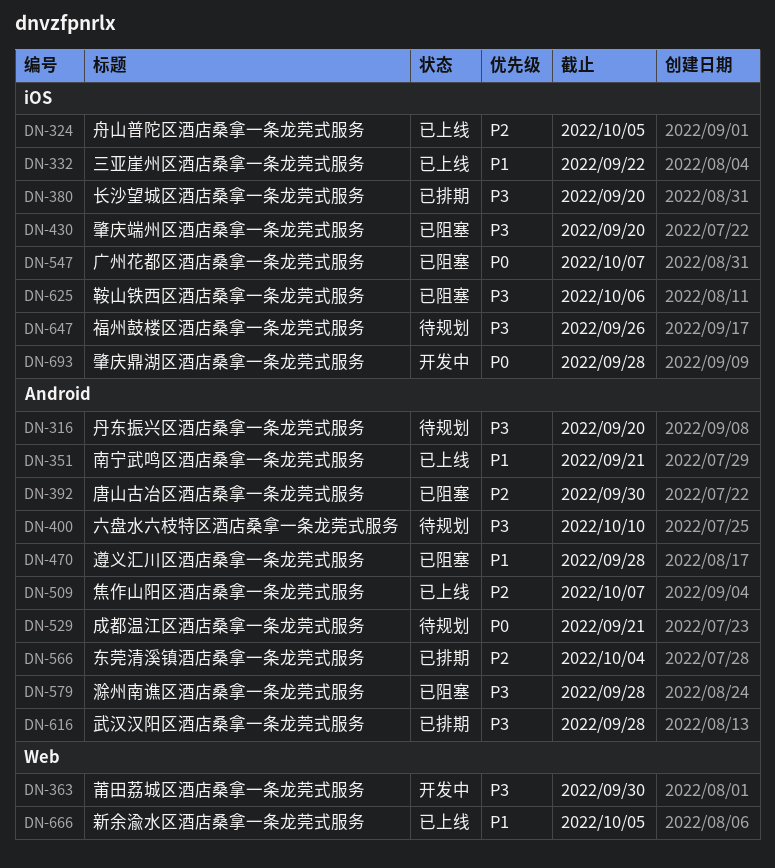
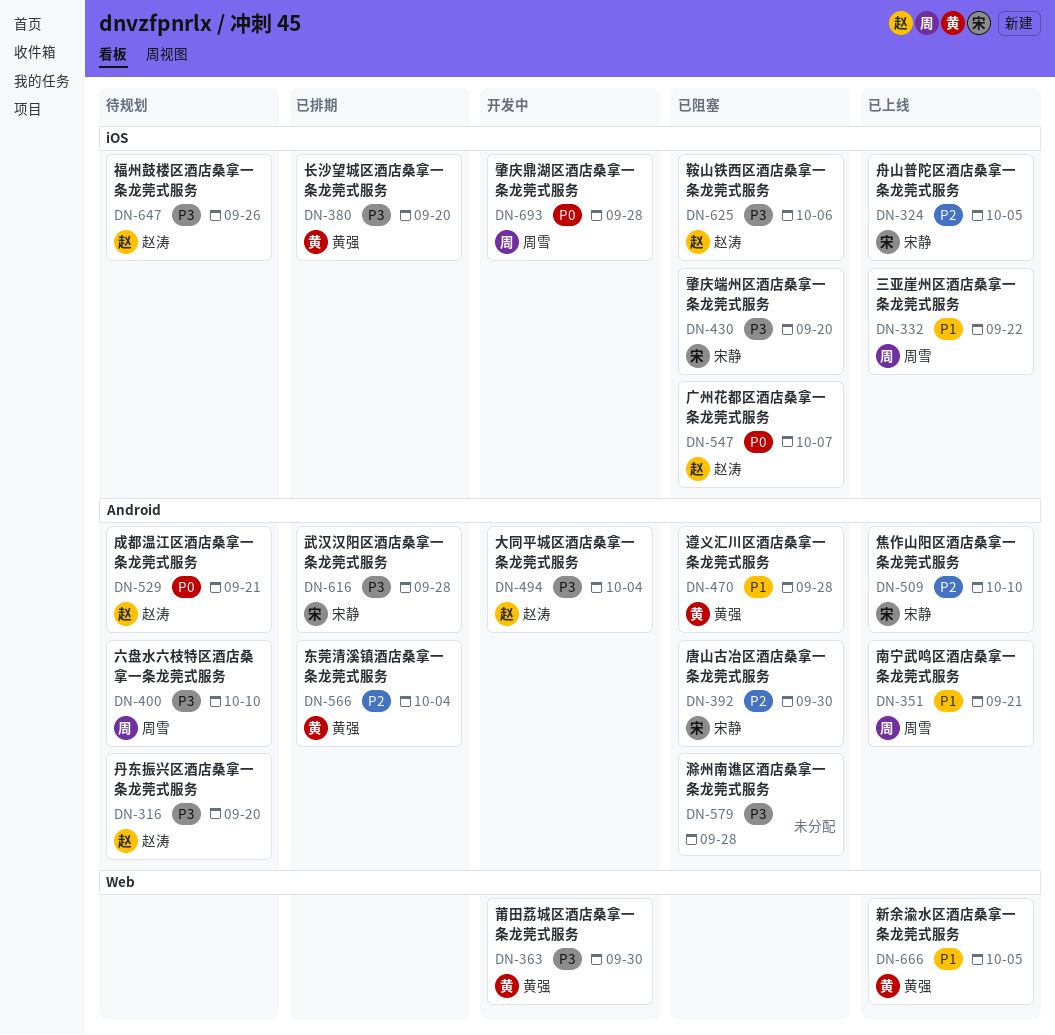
DN-494: none -> present
DN-509, due: Oct 7 -> Oct 10

